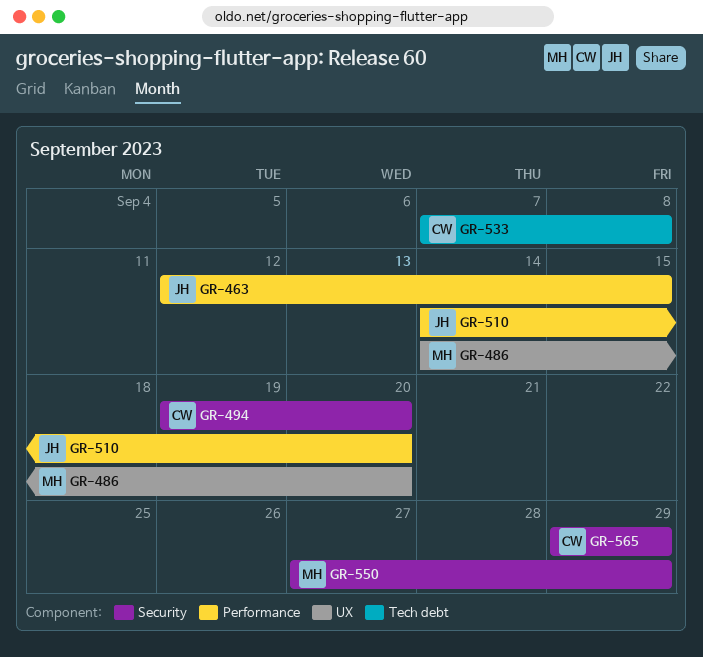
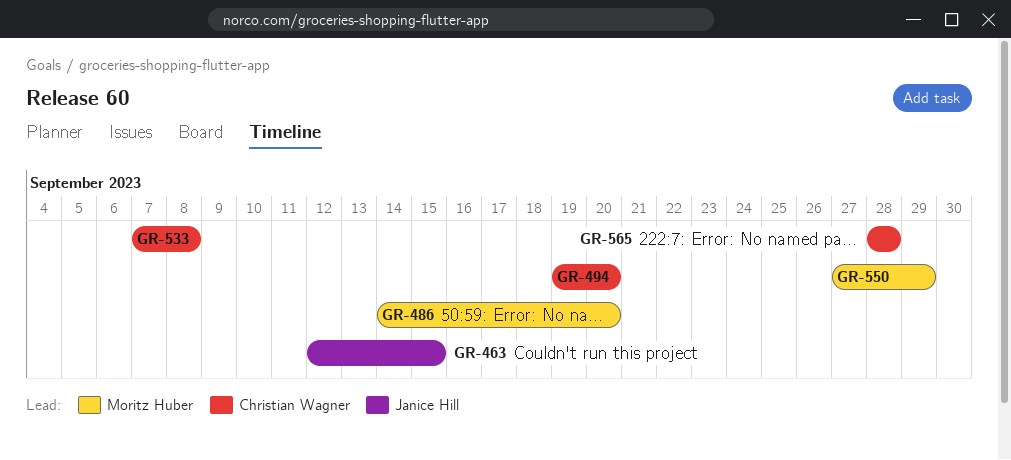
GR-510: present -> none
GR-565, start: Sep 29 -> Sep 28
GR-565, due: Sep 29 -> Sep 28

